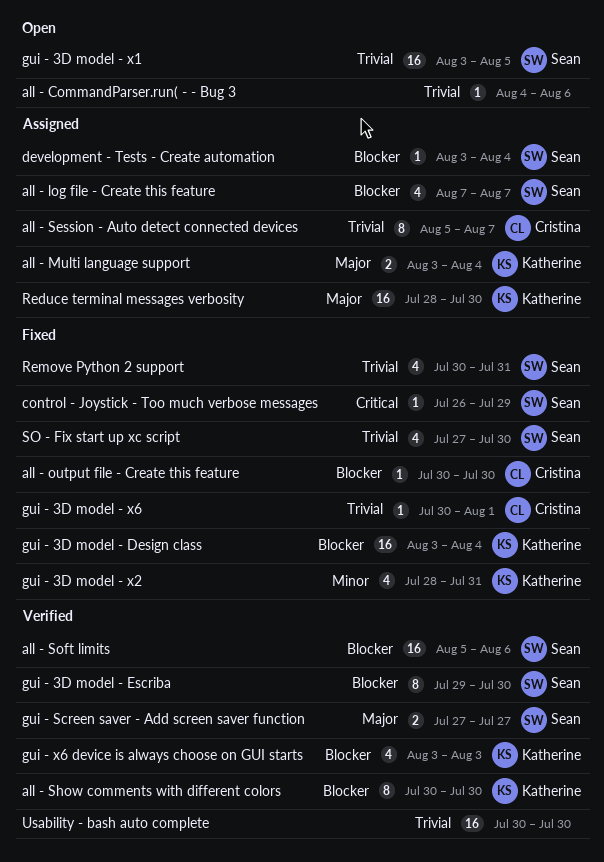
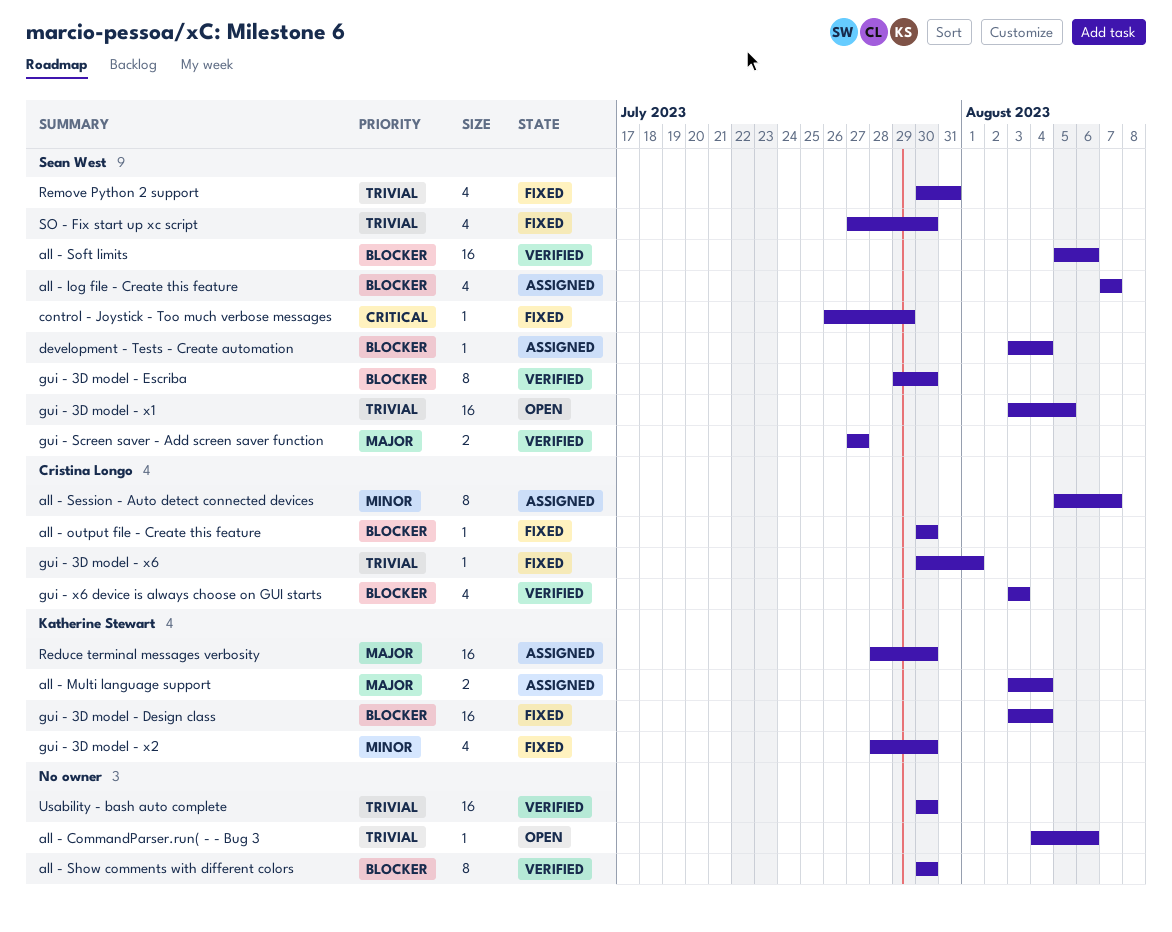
all - Session - Auto detect connected devices, priority: Trivial -> Minor
all - Show comments with different colors, owner: Katherine Stewart -> none
gui - 3D model - x2, due: Jul 31 -> Jul 30
gui - x6 device is always choose on GUI starts, owner: Katherine Stewart -> Cristina Longo

